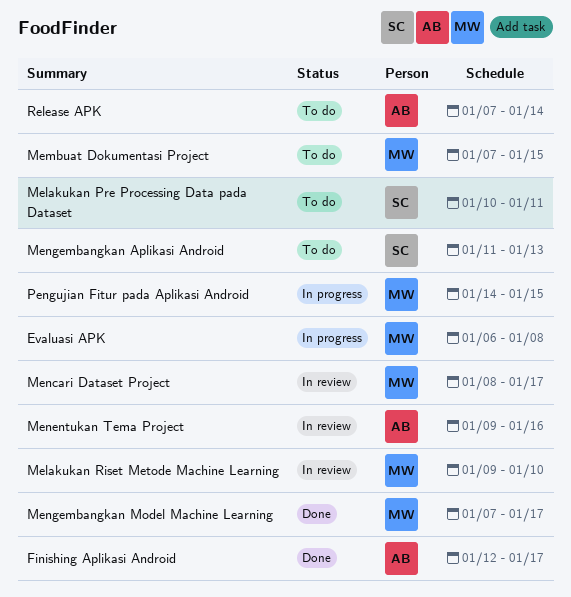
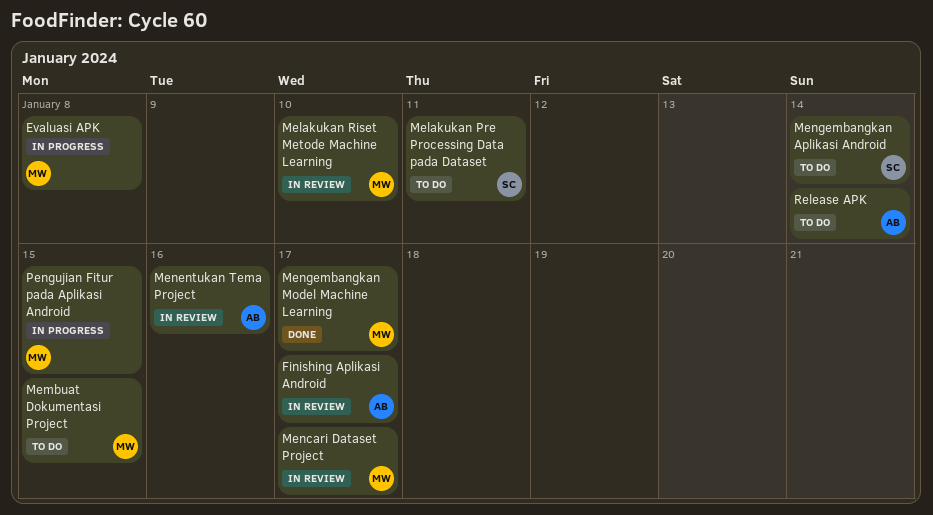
Finishing Aplikasi Android, status: Done -> In review
Mengembangkan Aplikasi Android, due: Jan 13 -> Jan 14

